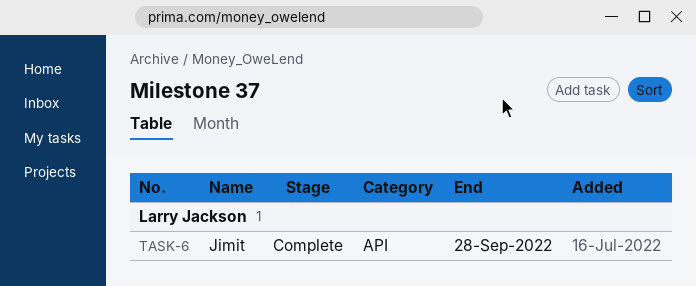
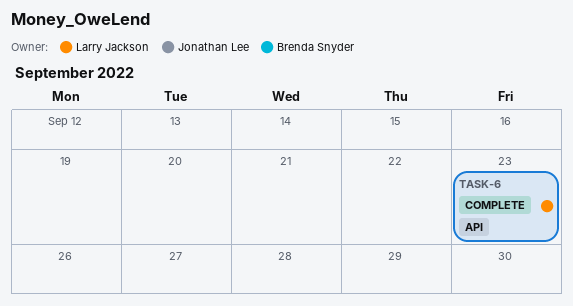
TASK-6, due: Sep 28 -> Sep 23

